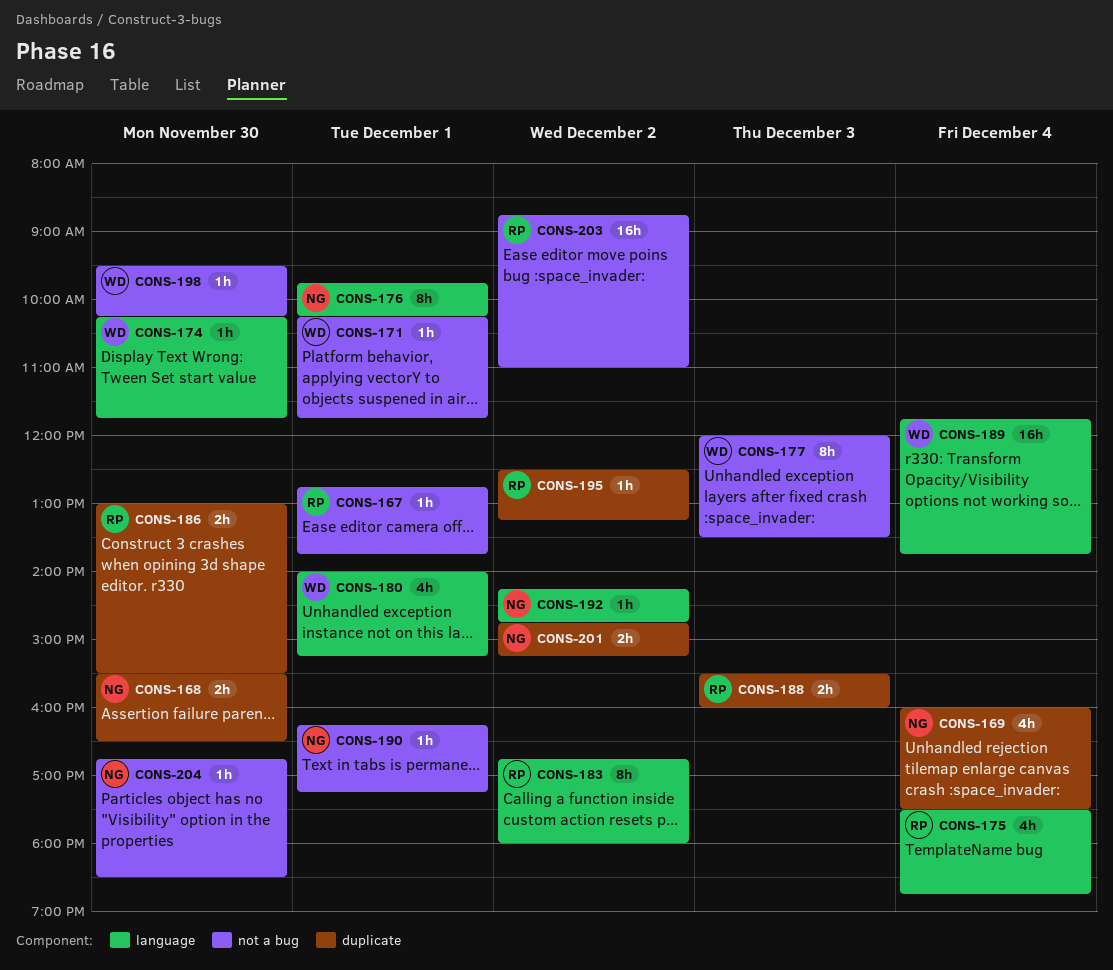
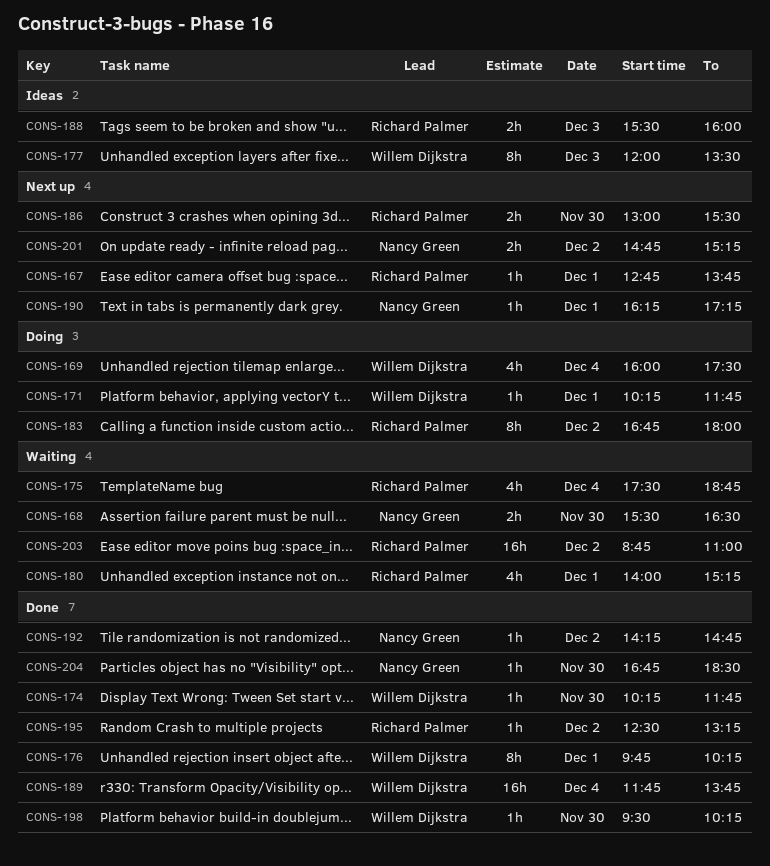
CONS-169, owner: Nancy Green -> Willem Dijkstra
CONS-176, owner: Nancy Green -> Willem Dijkstra
CONS-180, owner: Willem Dijkstra -> Richard Palmer

